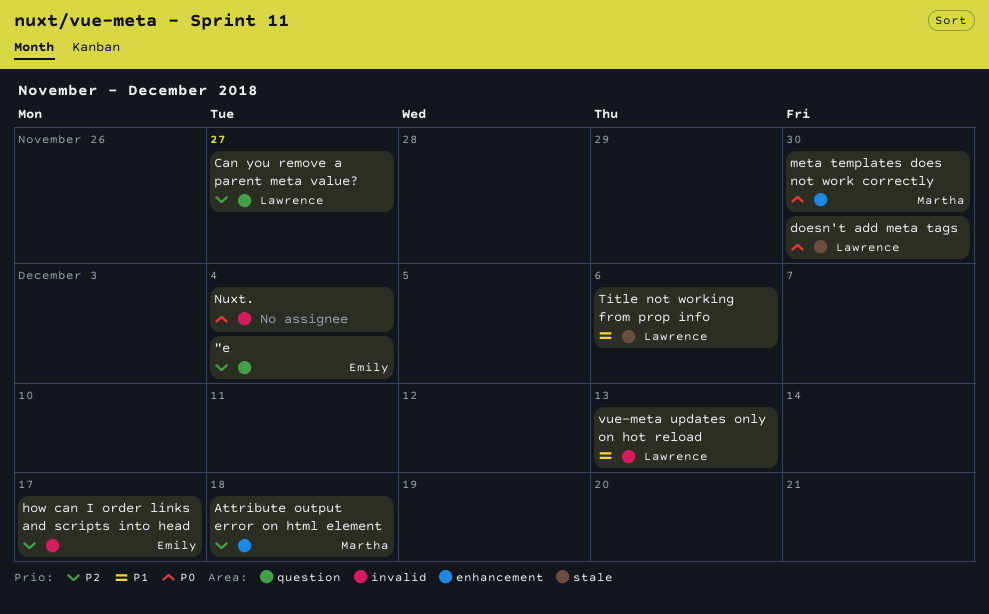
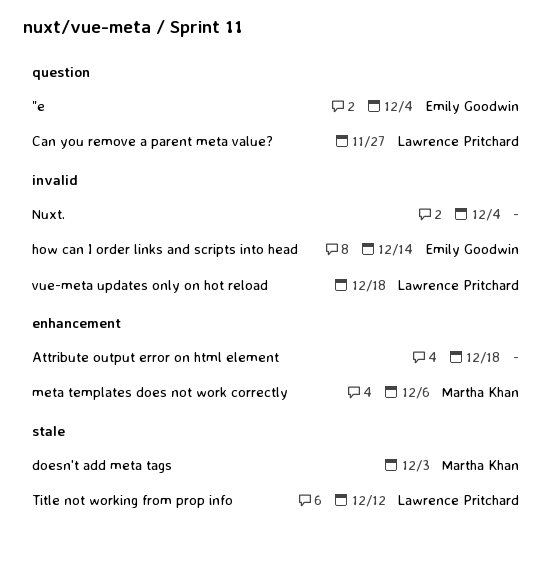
Attribute output error on html element, owner: Martha Khan -> none
doesn't add meta tags, owner: Lawrence Pritchard -> Martha Khan
doesn't add meta tags, due: Nov 30 -> Dec 3
how can I order links and scripts into head, due: Dec 17 -> Dec 14
meta templates does not work correctly, due: Nov 30 -> Dec 6
Title not working from prop info, due: Dec 6 -> Dec 12
vue-meta updates only on hot reload, due: Dec 13 -> Dec 18

